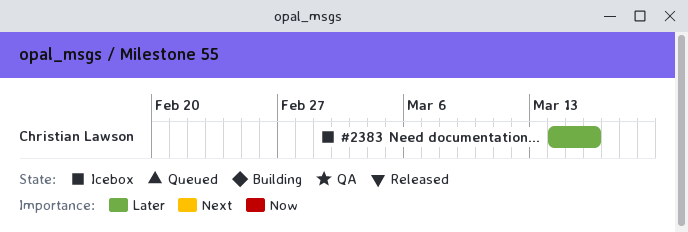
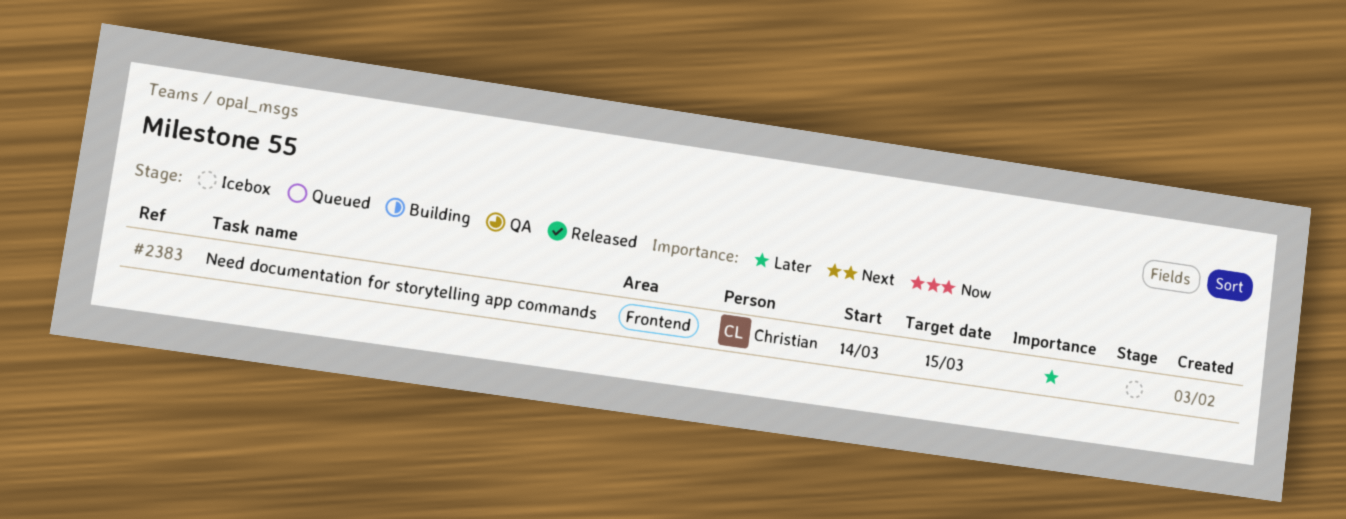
#2383, due: Mar 16 -> Mar 15

